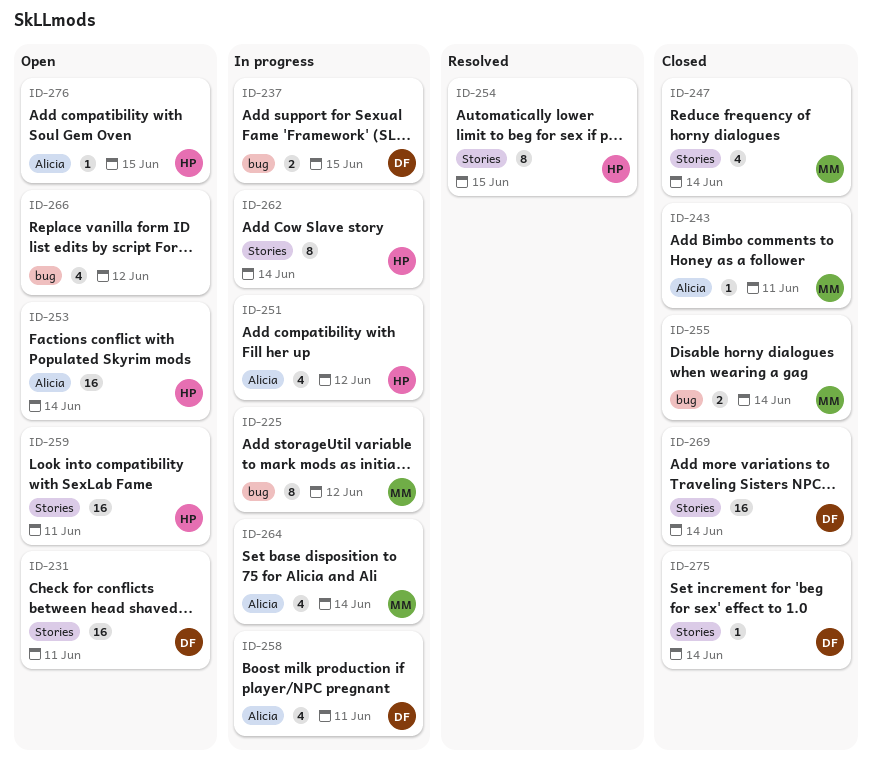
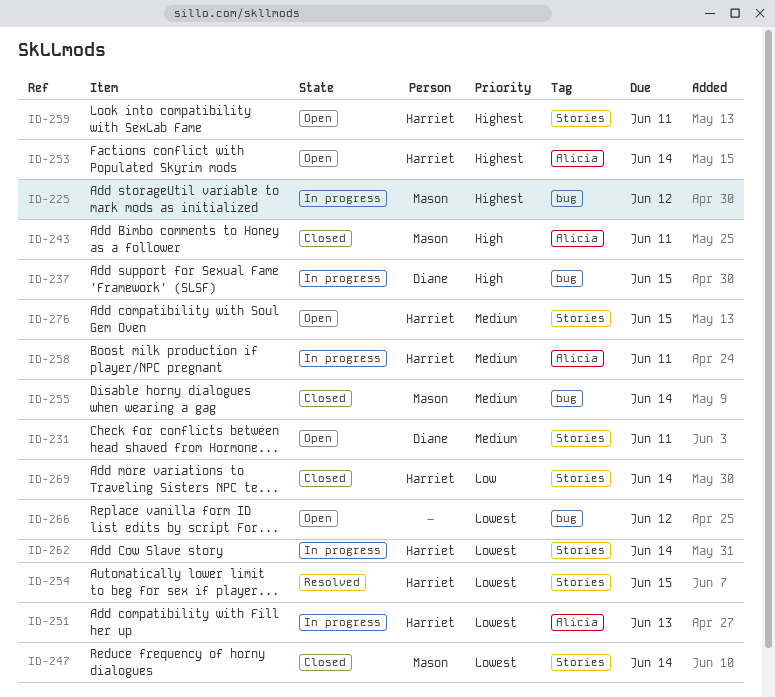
ID-251, due: Jun 12 -> Jun 13
ID-258, owner: Diane -> Harriet
ID-264: present -> none
ID-269, owner: Diane -> Harriet
ID-275: present -> none
ID-276, label: Alicia -> Stories

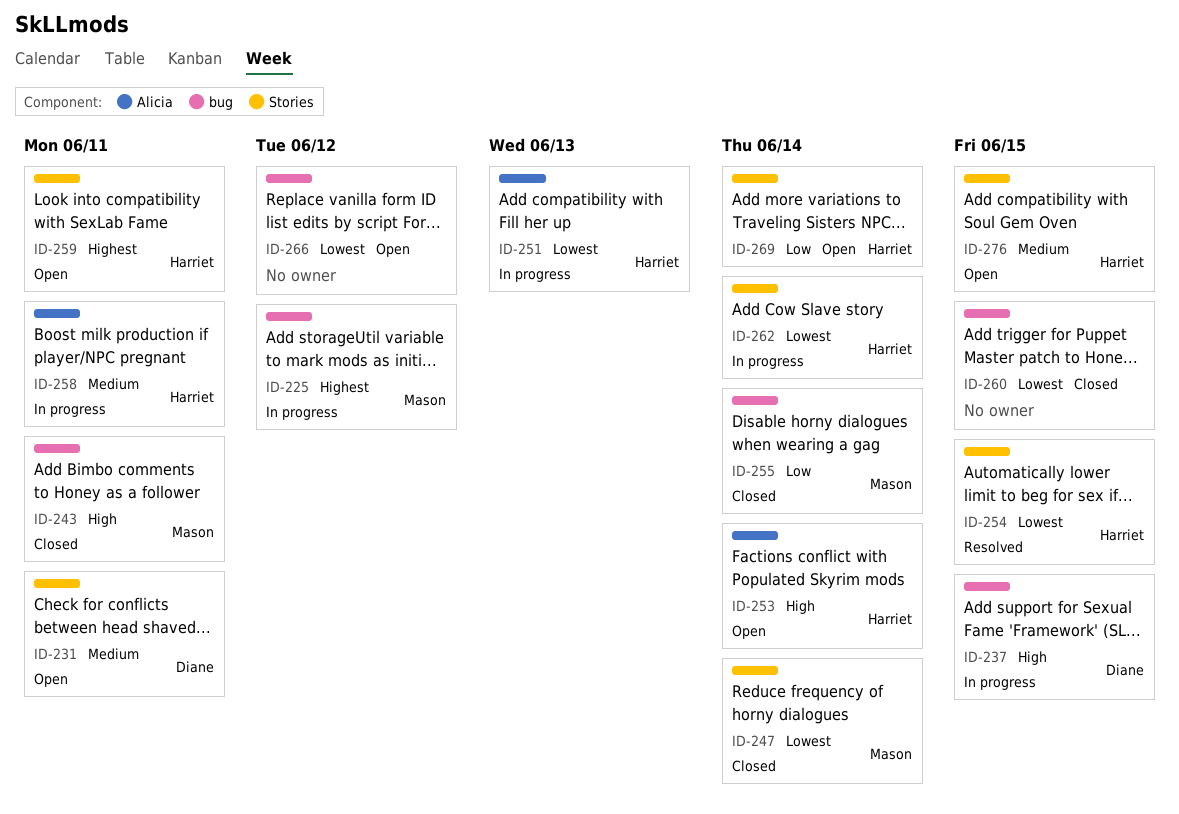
ID-243, label: Alicia -> bug
ID-253, priority: Highest -> High
ID-255, priority: Medium -> Low
ID-260: none -> present
ID-269, status: Closed -> Open

